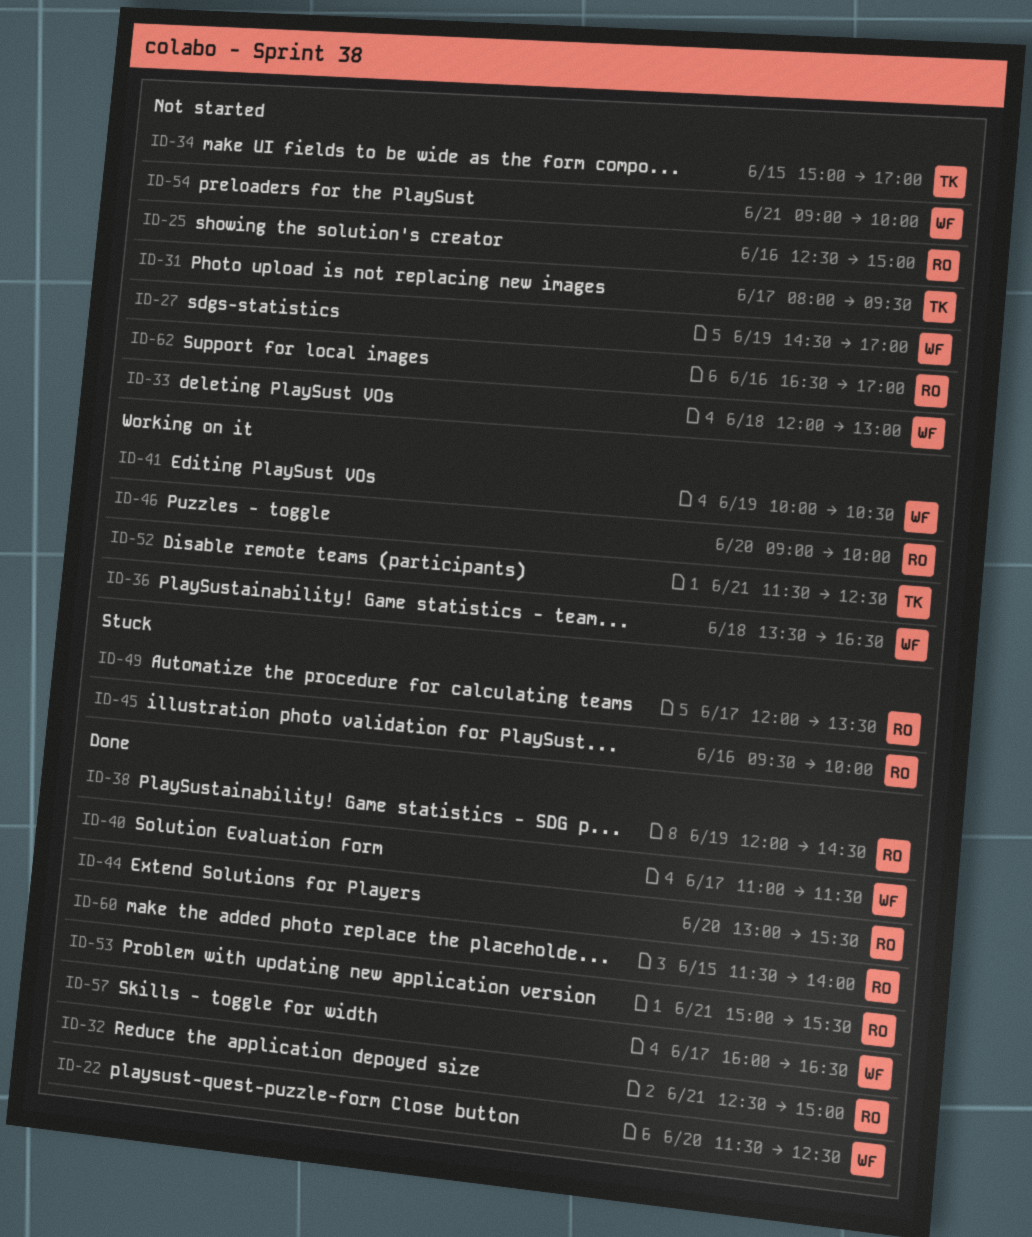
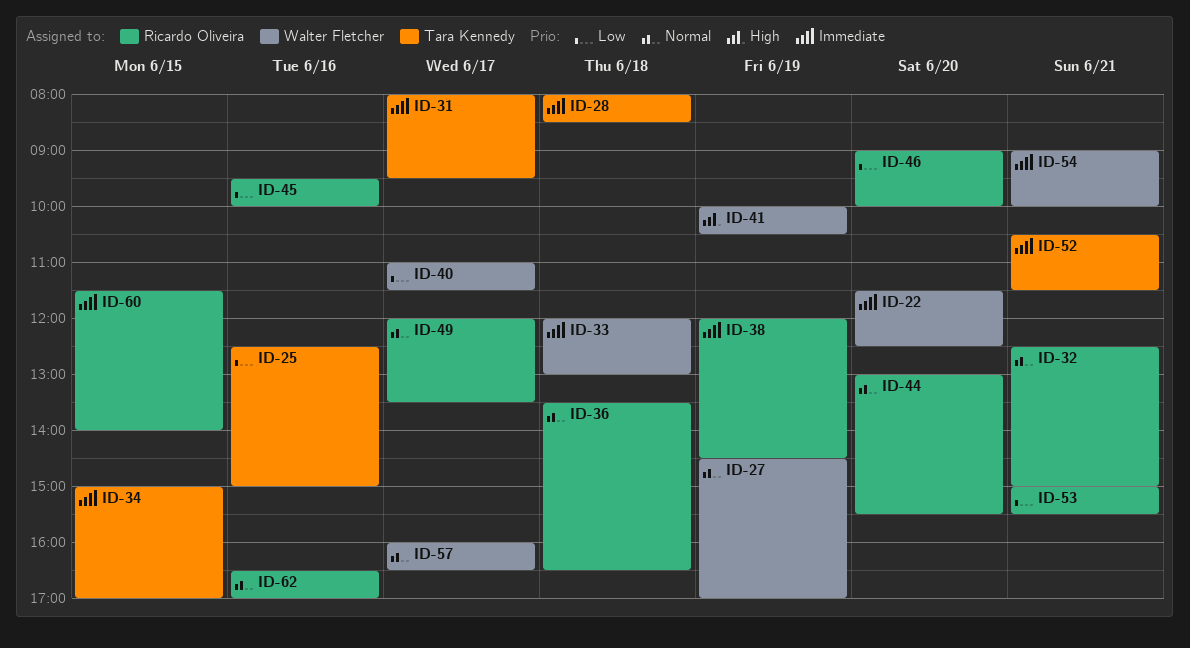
ID-25, owner: Ricardo Oliveira -> Tara Kennedy
ID-28: none -> present
ID-36, owner: Walter Fletcher -> Ricardo Oliveira
ID-52, begins: 11:30 -> 10:30
ID-52, ends: 12:30 -> 11:30

